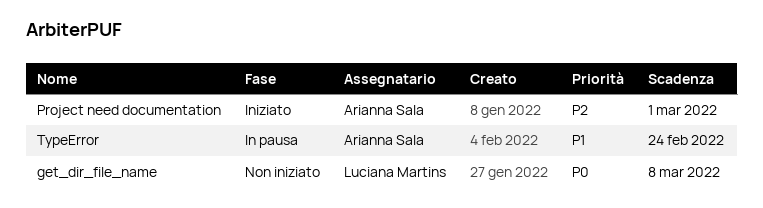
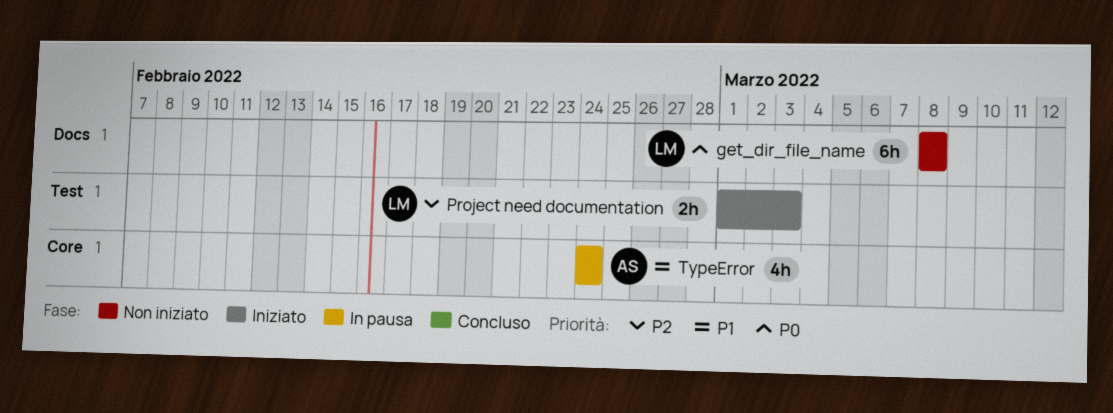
Project need documentation, owner: Arianna Sala -> Luciana Martins
Project need documentation, due: Mar 1 -> Mar 3

